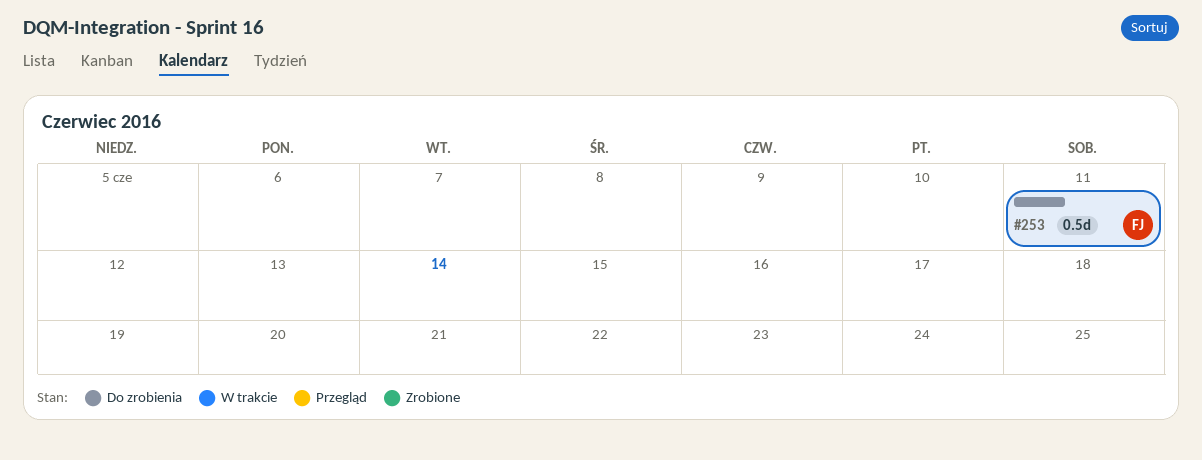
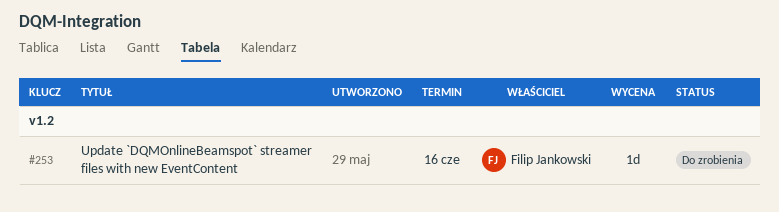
#253, estimate: 0.5d -> 1d
#253, due: Jun 11 -> Jun 16

